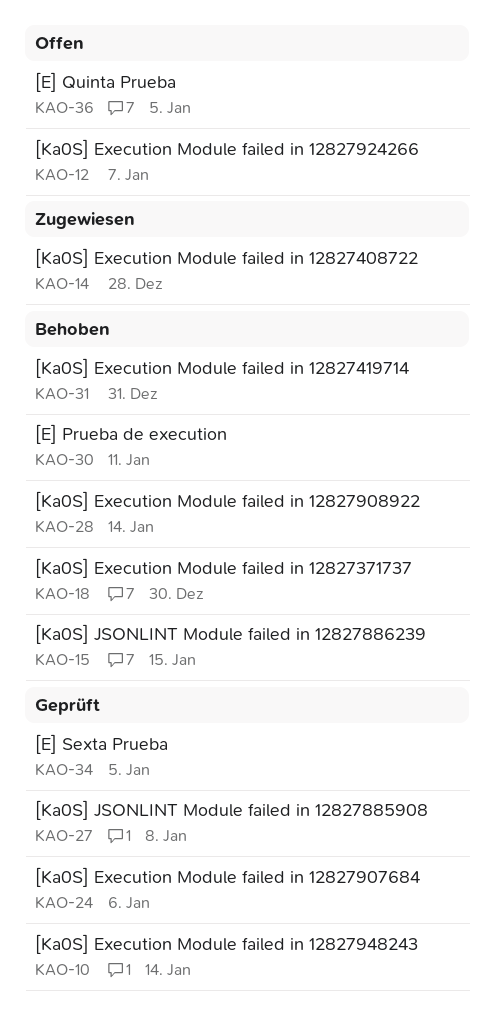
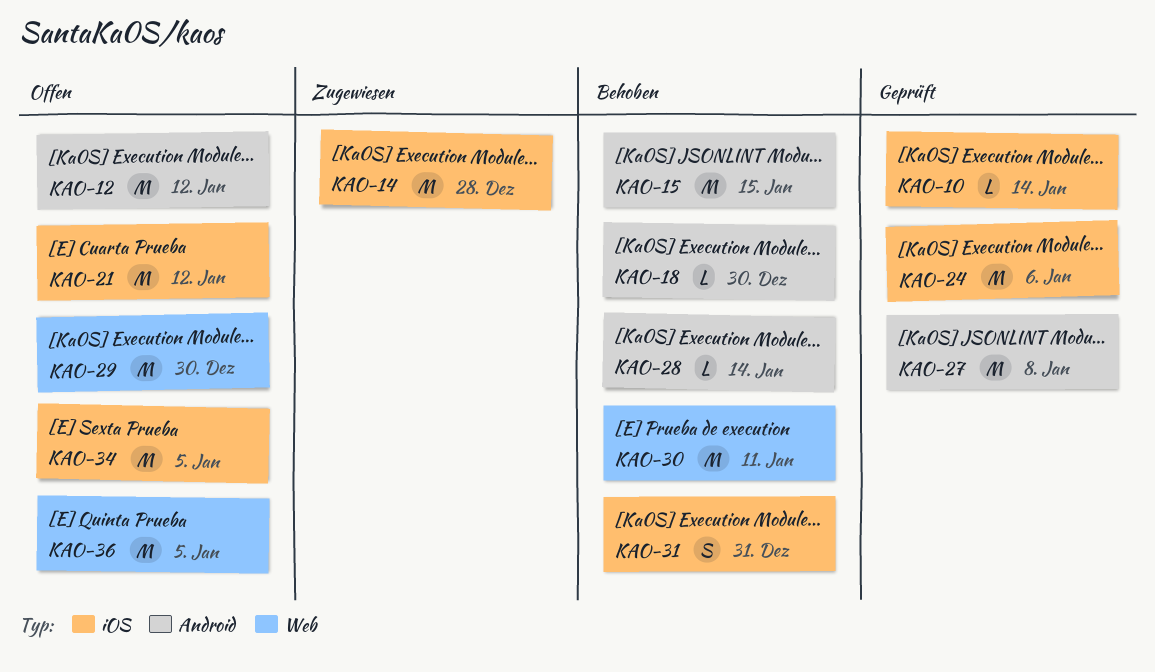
KAO-12, due: Jan 7 -> Jan 12
KAO-21: none -> present
KAO-29: none -> present
KAO-34, status: Geprüft -> Offen

